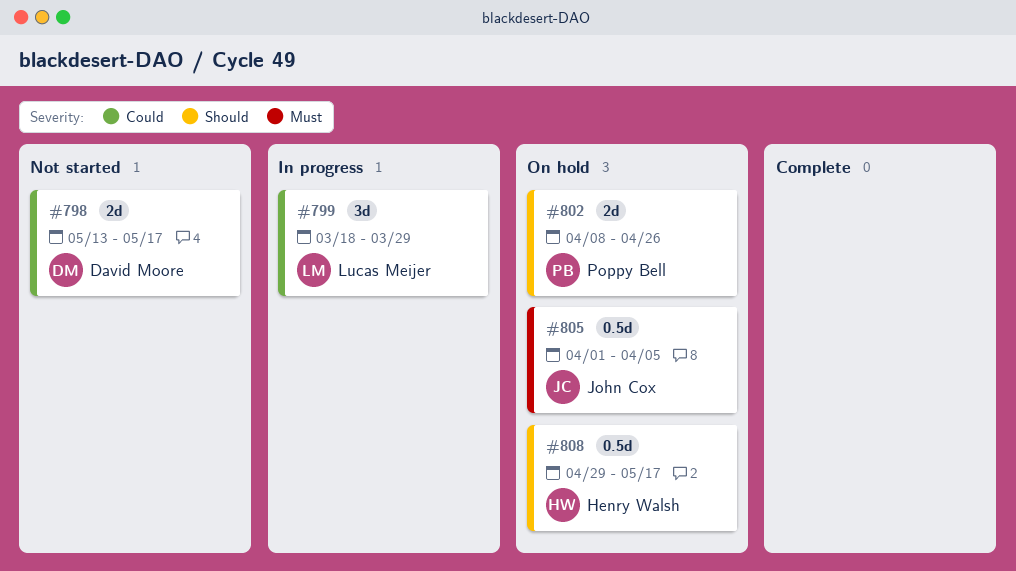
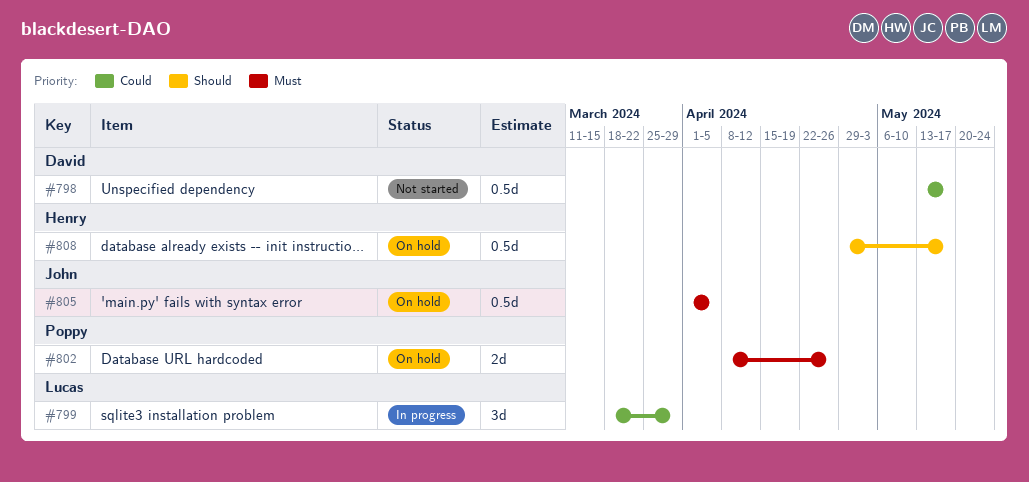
#798, estimate: 2d -> 0.5d
#802, priority: Should -> Must

